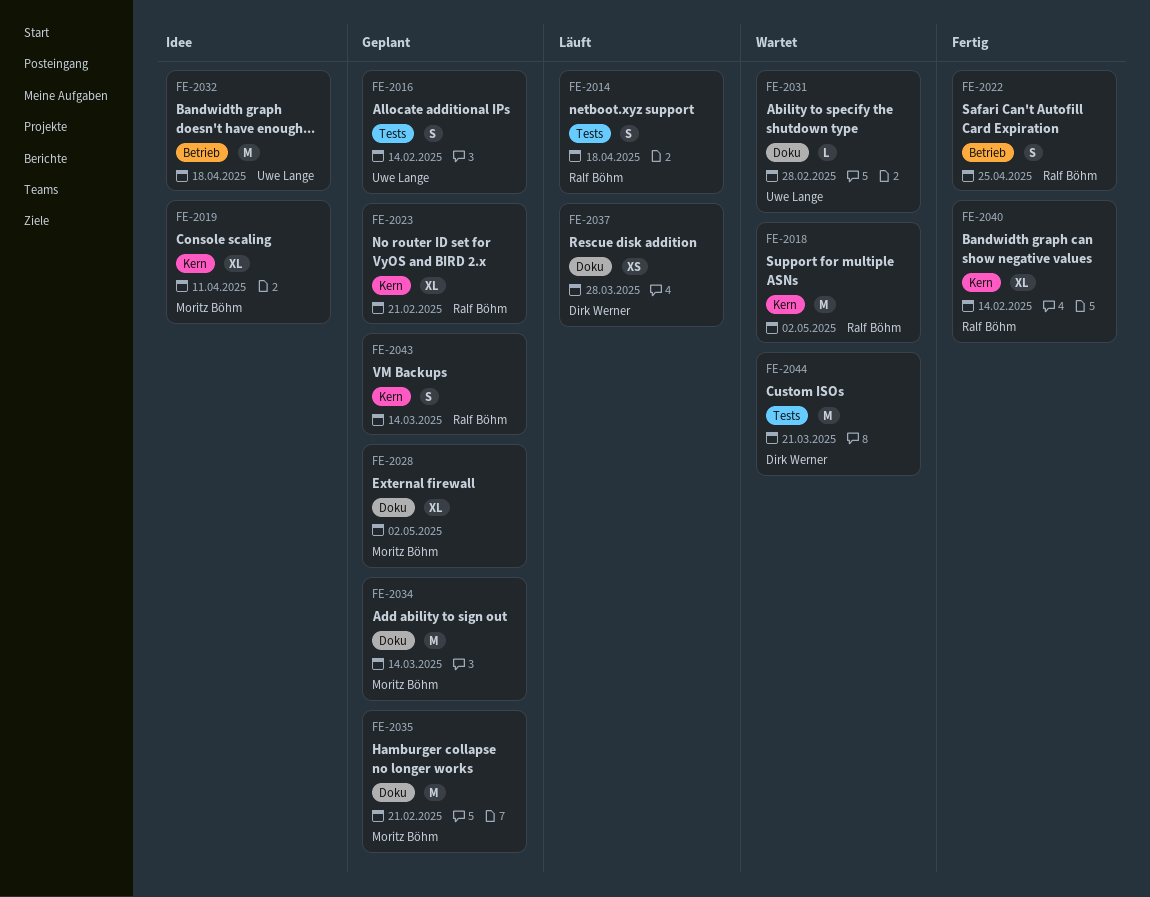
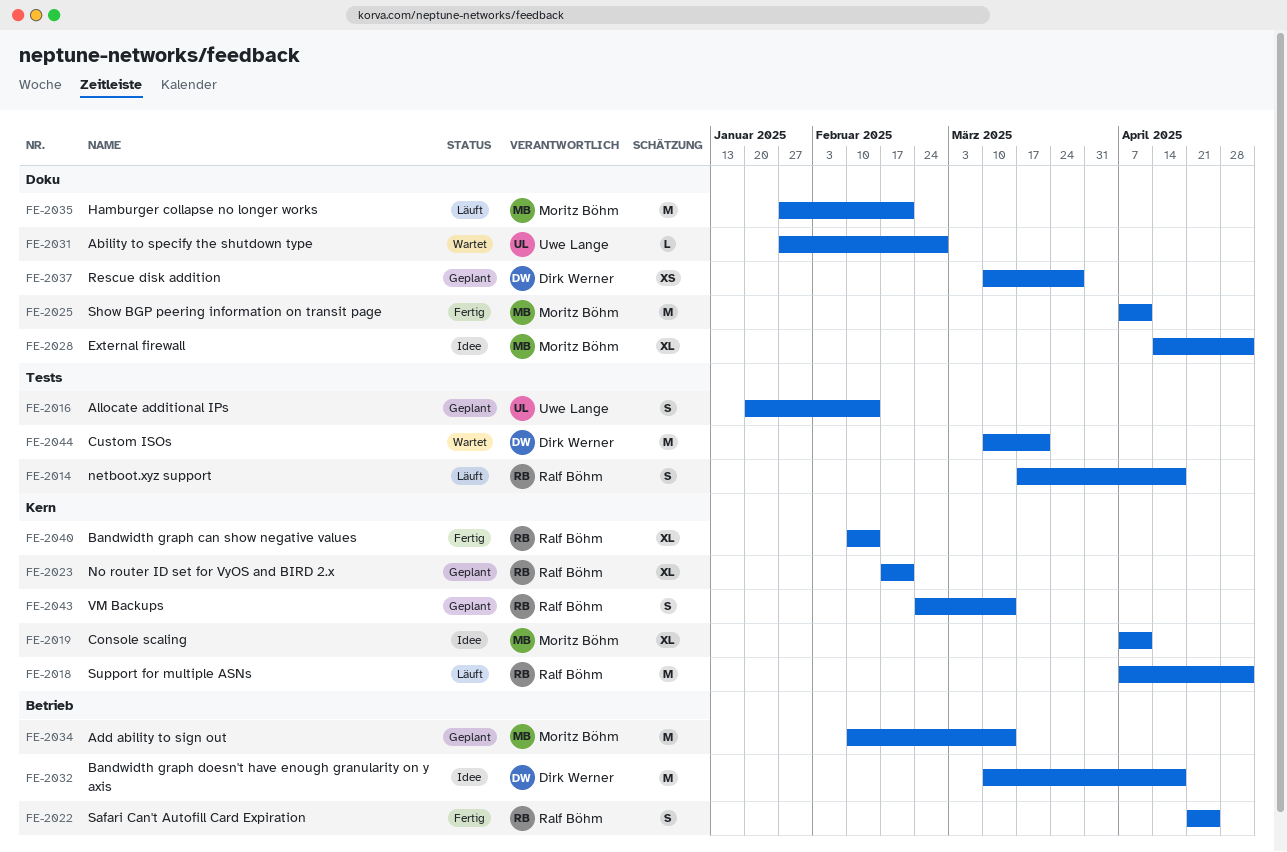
FE-2018, status: Wartet -> Läuft
FE-2025: none -> present
FE-2028, status: Geplant -> Idee
FE-2032, owner: Uwe Lange -> Dirk Werner
FE-2034, label: Doku -> Betrieb
FE-2035, status: Geplant -> Läuft
FE-2037, status: Läuft -> Geplant

